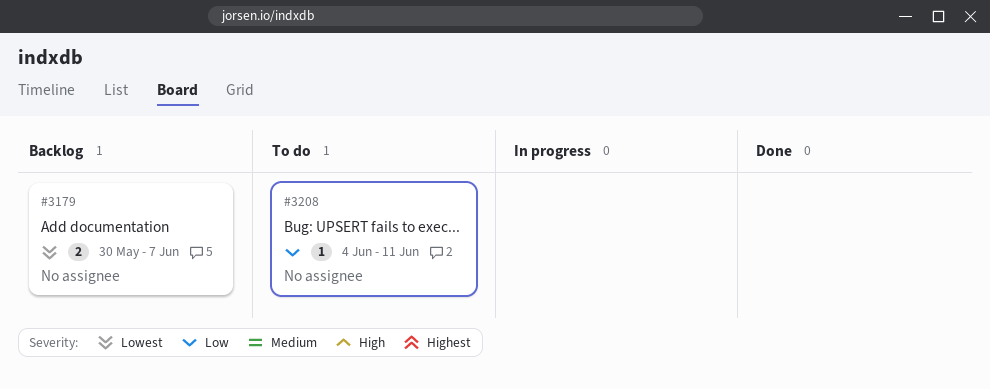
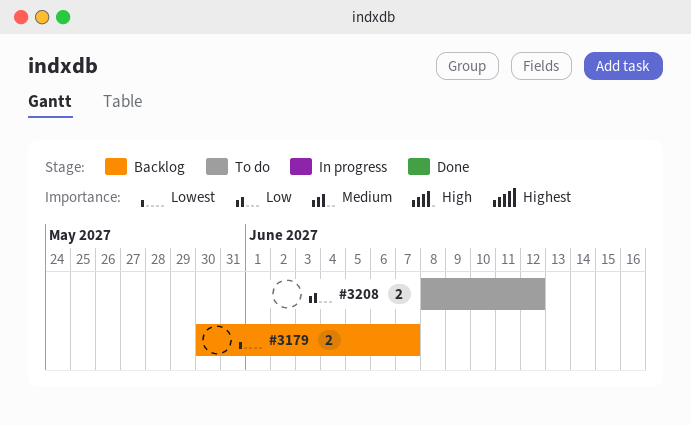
#3208, estimate: 1 -> 2
#3208, start: Jun 4 -> Jun 8
#3208, due: Jun 11 -> Jun 12

